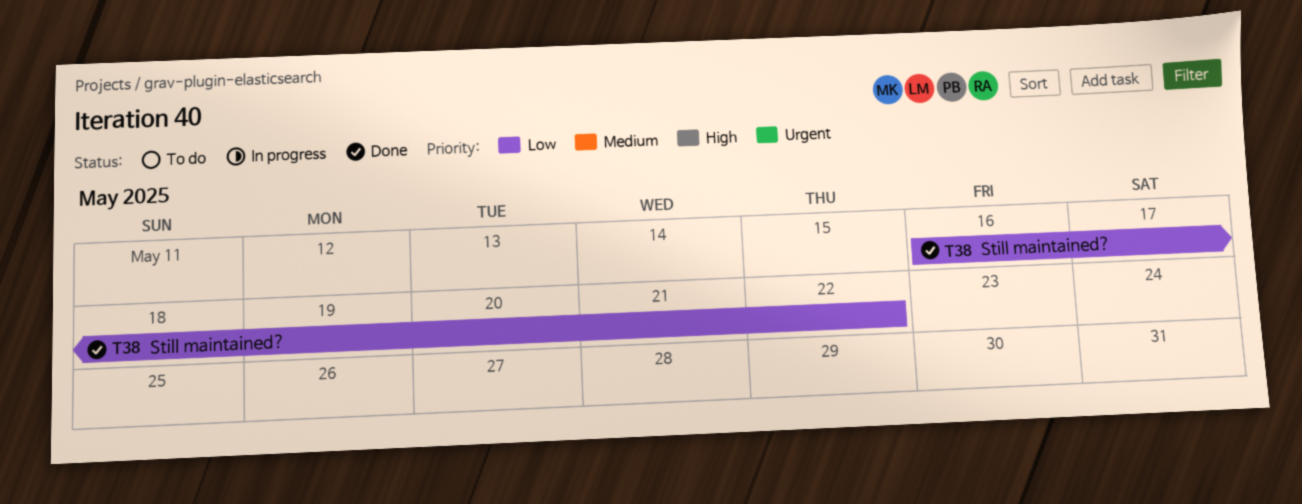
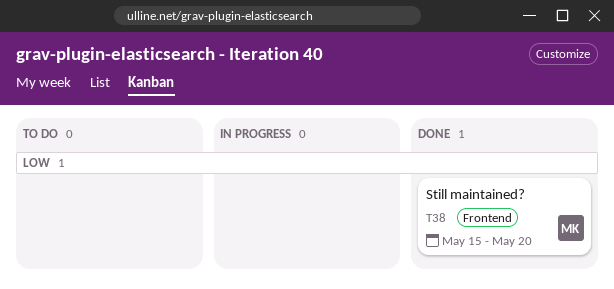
T38, start: May 16 -> May 15
T38, due: May 22 -> May 20

